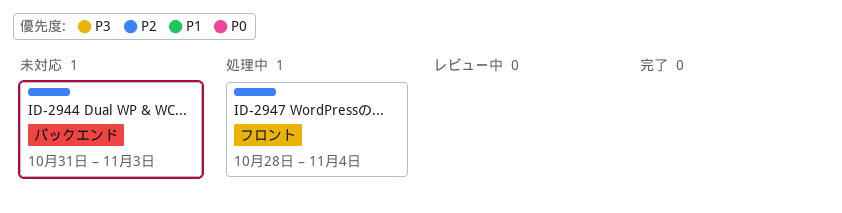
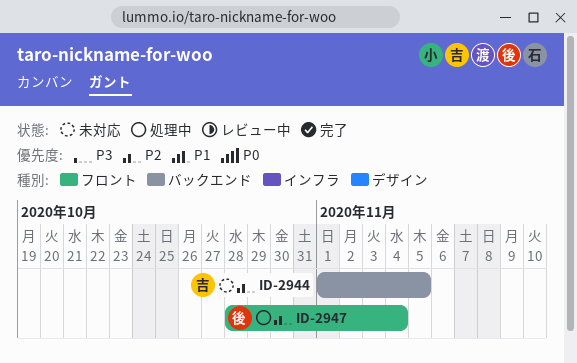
ID-2944, start: Oct 31 -> Nov 1
ID-2944, due: Nov 3 -> Nov 5

